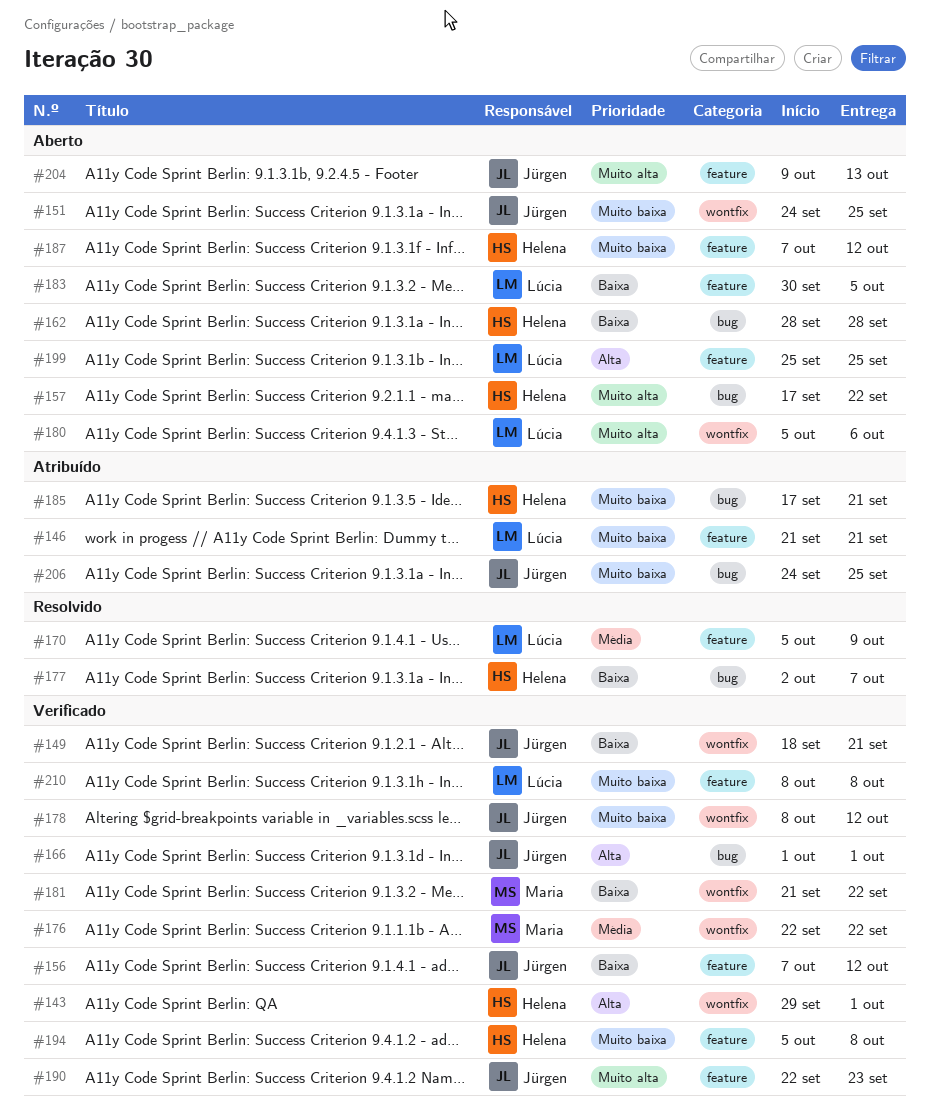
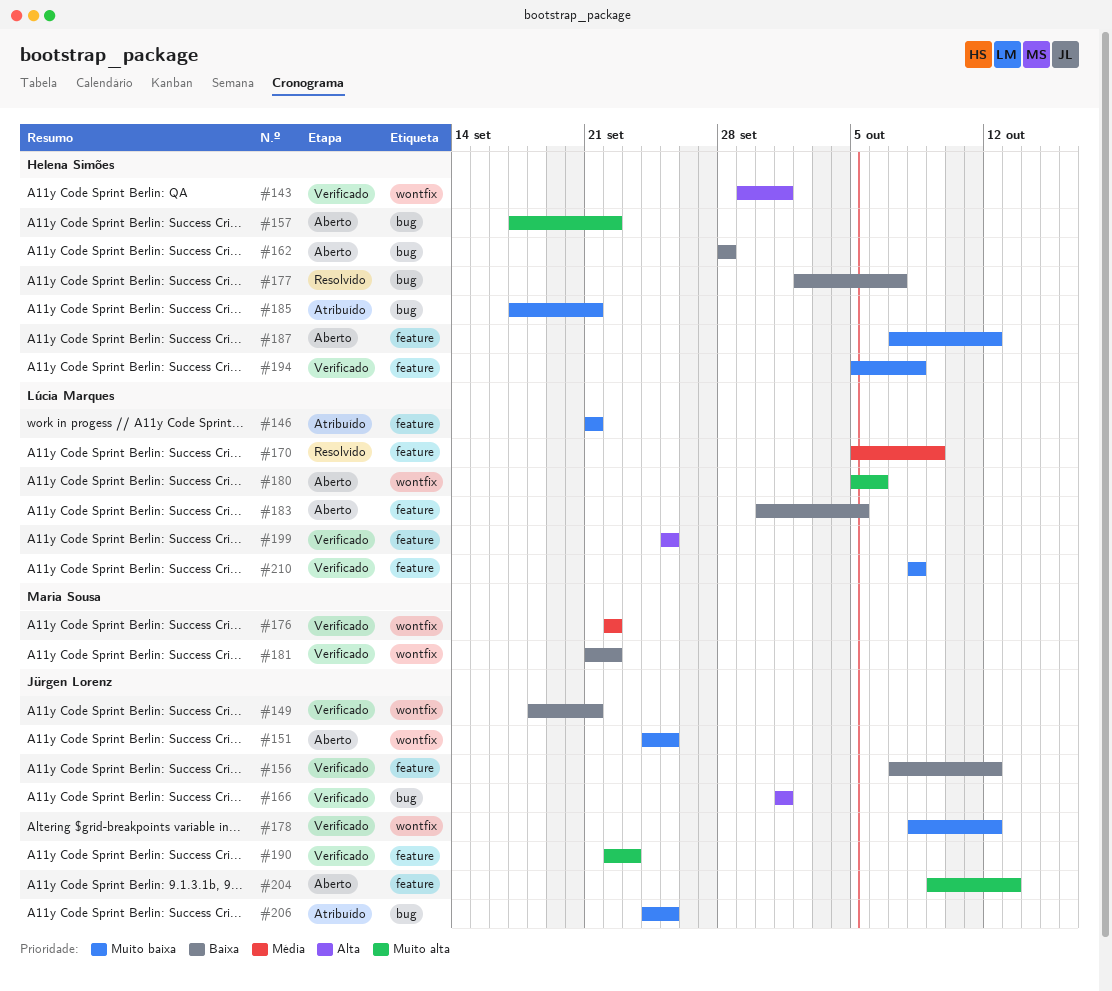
#199, status: Aberto -> Verificado

